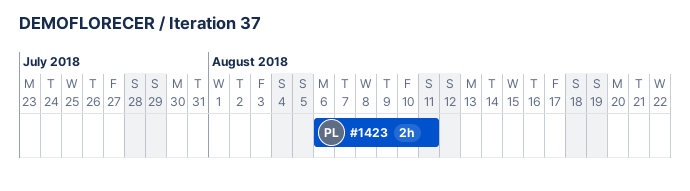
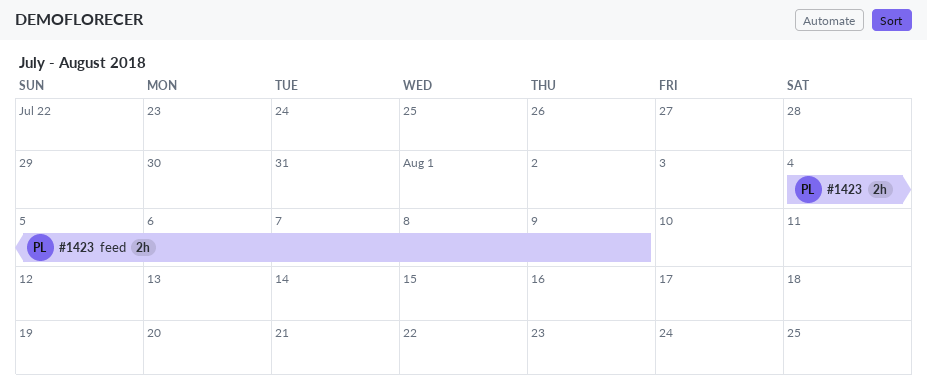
#1423, start: Aug 6 -> Aug 4
#1423, due: Aug 11 -> Aug 9

